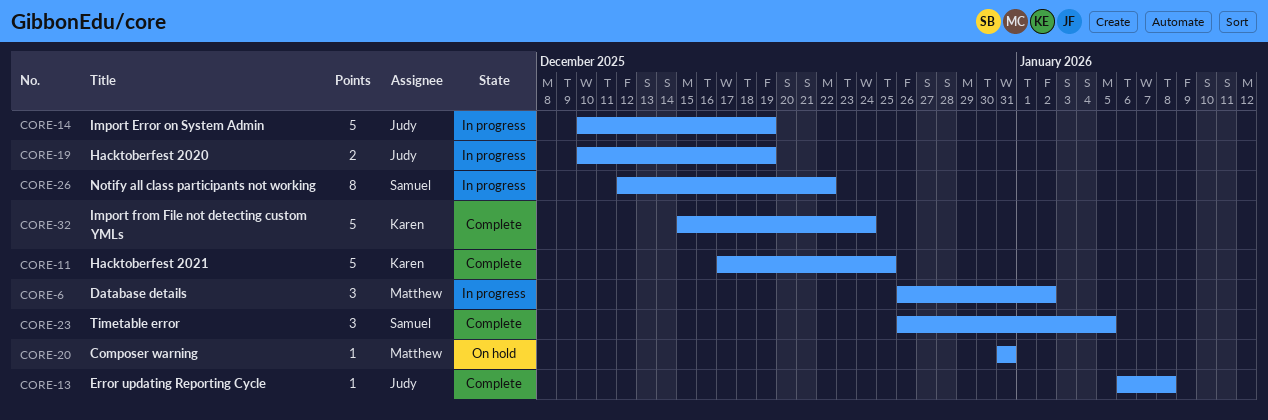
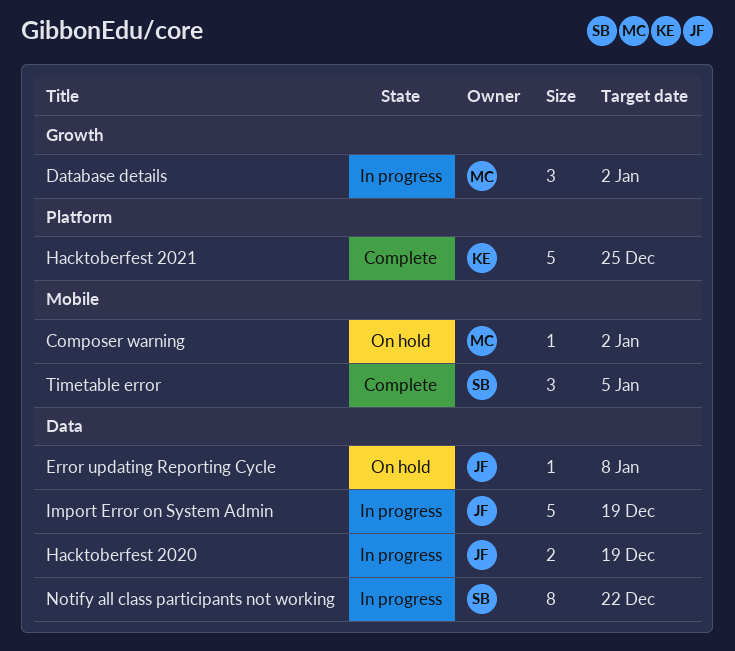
Composer warning, due: Dec 31 -> Jan 2
Error updating Reporting Cycle, status: Complete -> On hold
Import from File not detecting custom YMLs: present -> none

